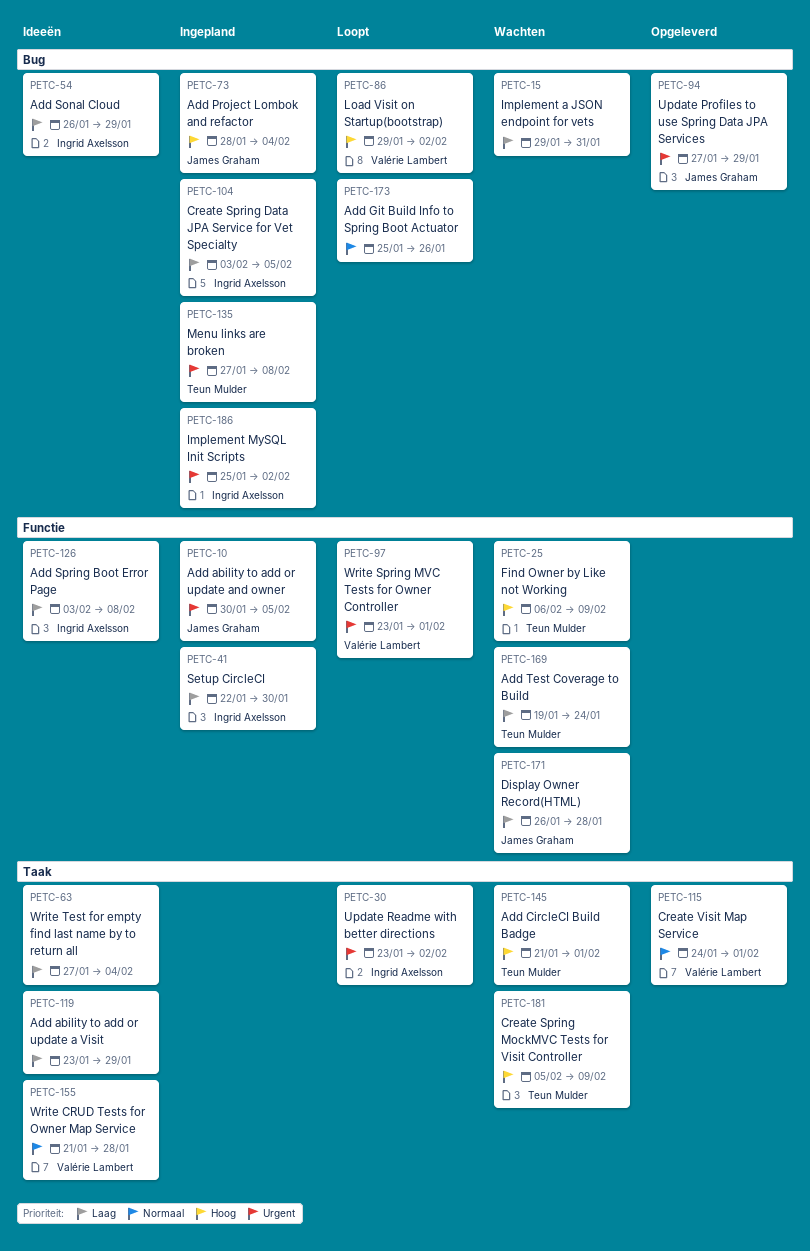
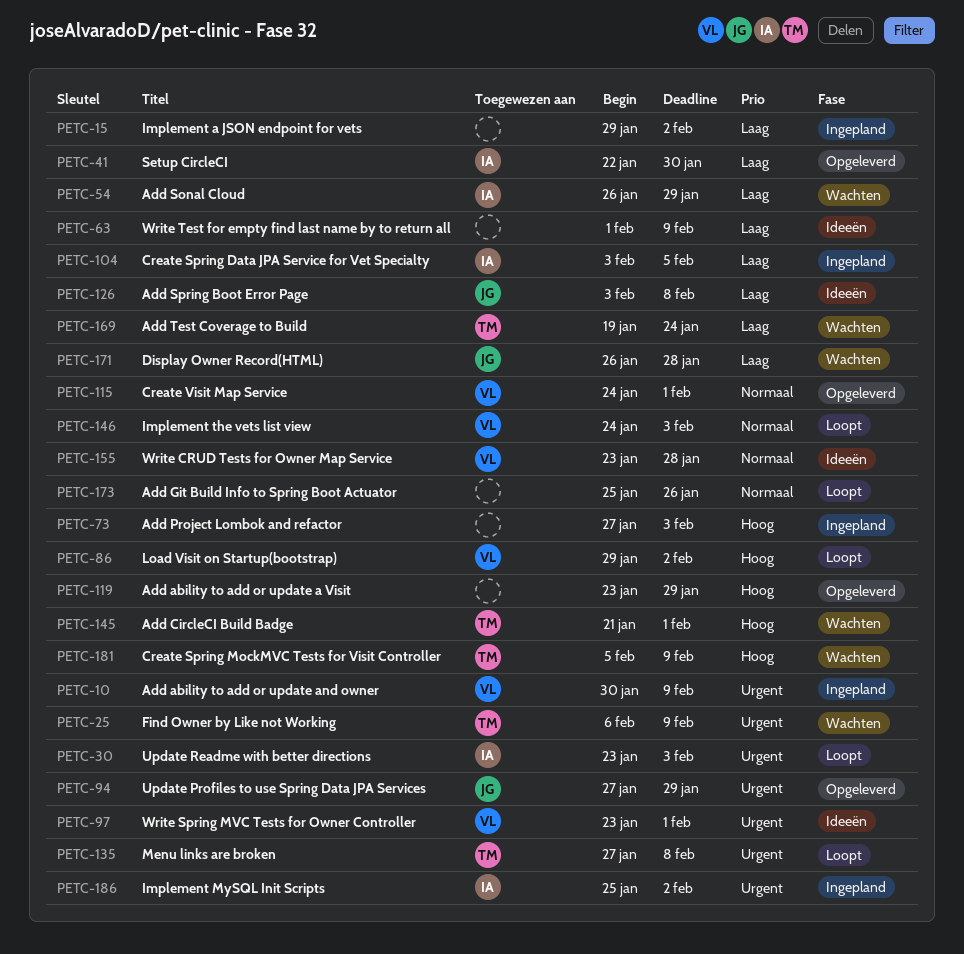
PETC-10, owner: James Graham -> Valérie Lambert
PETC-10, due: Feb 5 -> Feb 9
PETC-15, status: Wachten -> Ingepland
PETC-15, due: Jan 31 -> Feb 2
PETC-25, priority: Hoog -> Urgent
PETC-30, due: Feb 2 -> Feb 3
PETC-41, status: Ingepland -> Opgeleverd
PETC-54, status: Ideeën -> Wachten
PETC-63, start: Jan 27 -> Feb 1
PETC-63, due: Feb 4 -> Feb 9
PETC-73, owner: James Graham -> none
PETC-73, start: Jan 28 -> Jan 27
PETC-73, due: Feb 4 -> Feb 3
PETC-97, status: Loopt -> Ideeën
PETC-119, status: Ideeën -> Opgeleverd
PETC-119, priority: Laag -> Hoog
PETC-126, owner: Ingrid Axelsson -> James Graham
PETC-135, status: Ingepland -> Loopt
PETC-146: none -> present
PETC-155, start: Jan 21 -> Jan 23

